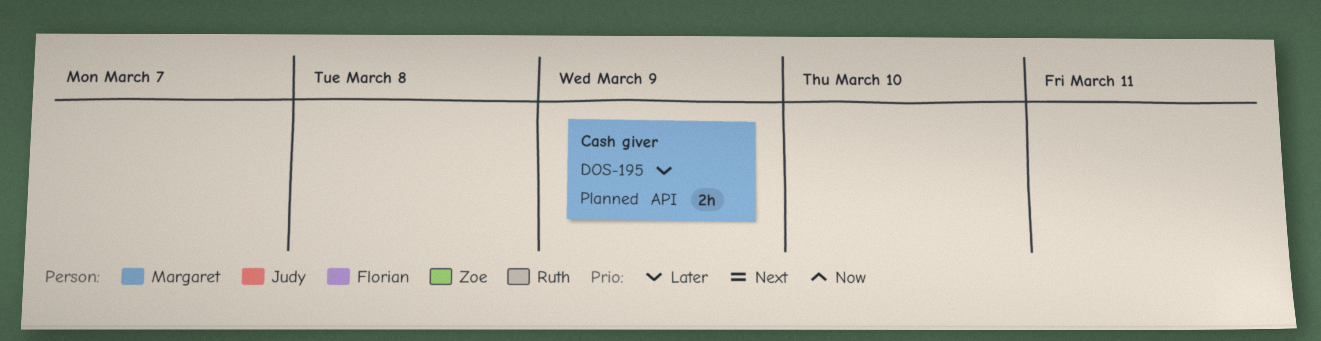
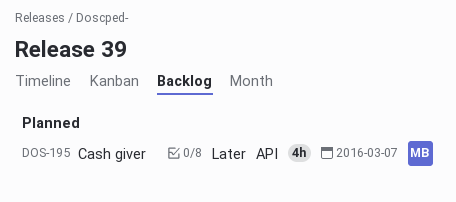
DOS-195, estimate: 2h -> 4h
DOS-195, due: Mar 9 -> Mar 7

